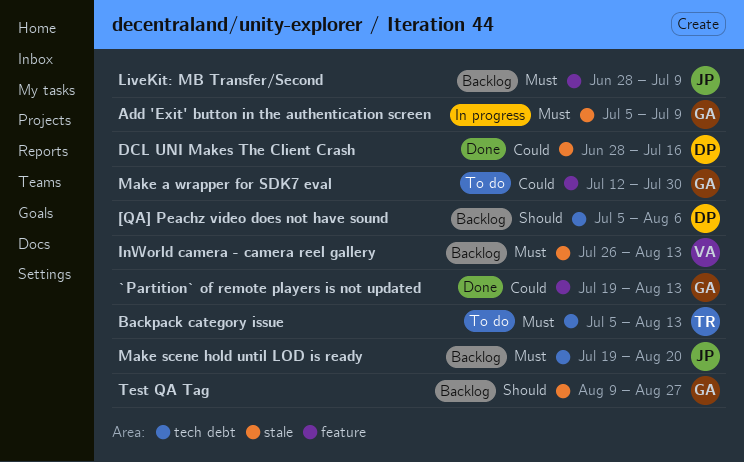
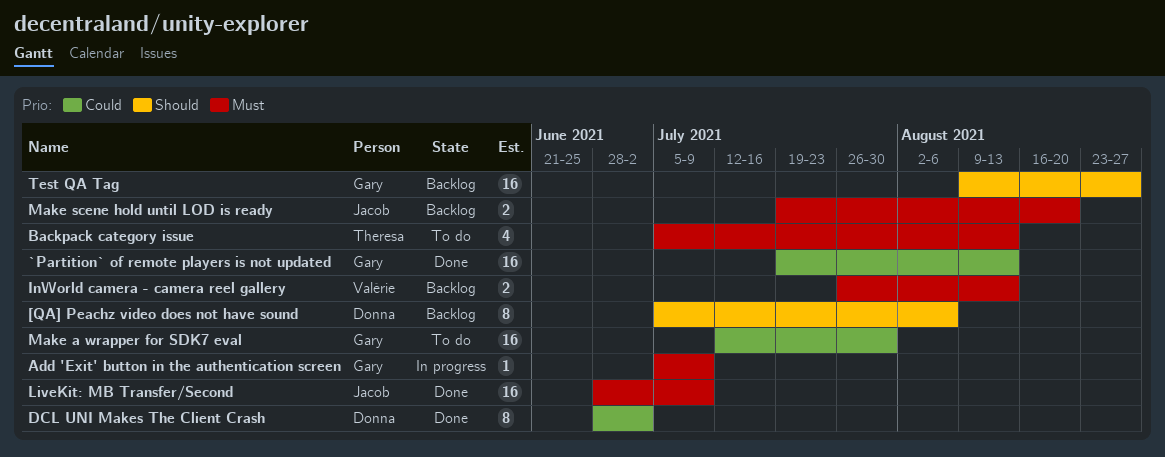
DCL UNI Makes The Client Crash, due: Jul 16 -> Jul 2
LiveKit: MB Transfer/Second, status: Backlog -> Done

